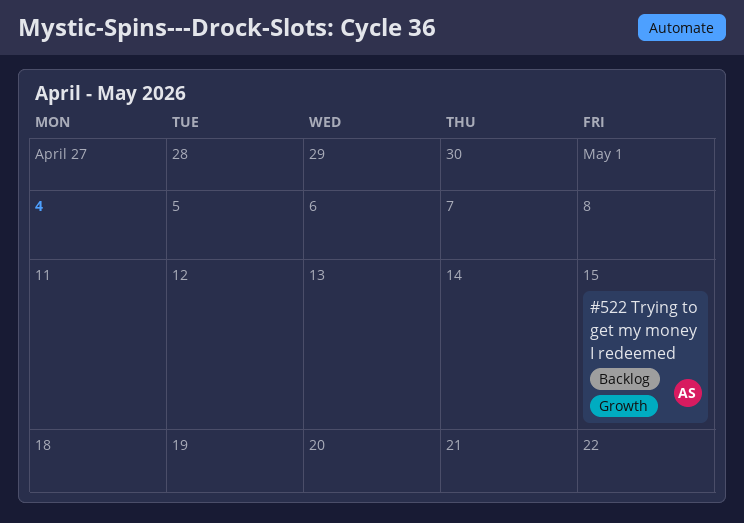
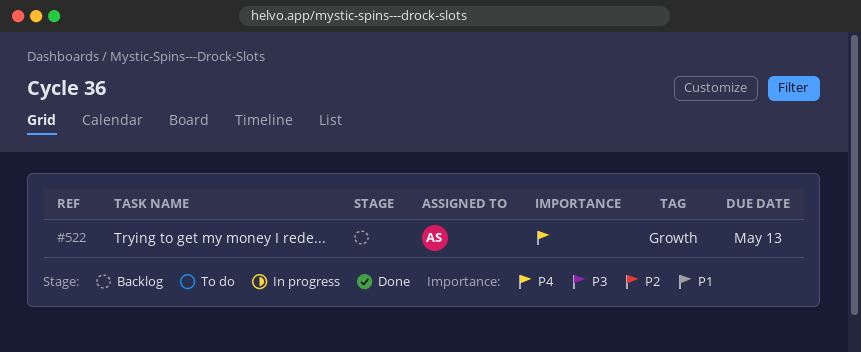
#522, due: May 15 -> May 13

